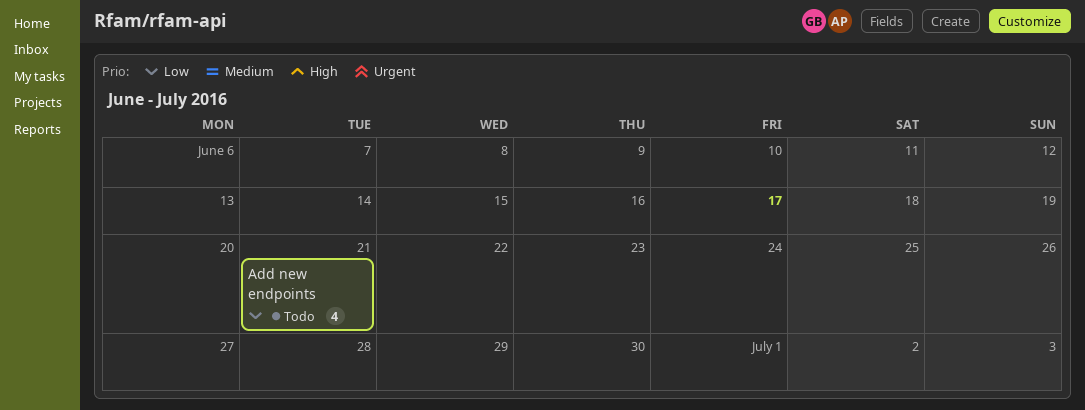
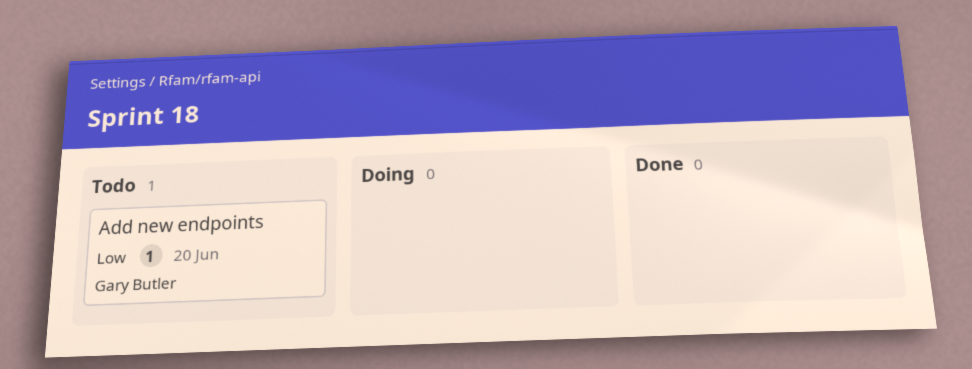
Add new endpoints, estimate: 4 -> 1
Add new endpoints, due: Jun 21 -> Jun 20

